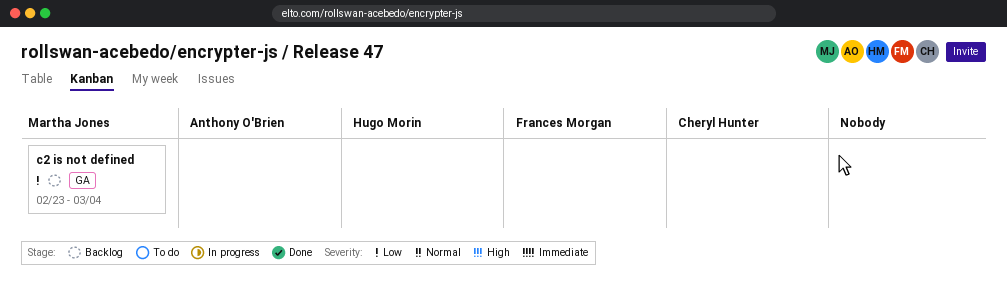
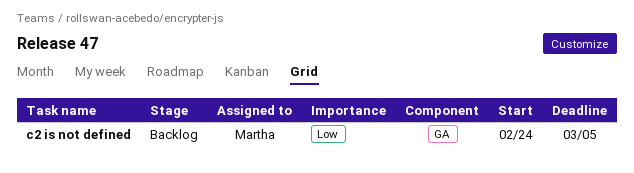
c2 is not defined, start: Feb 23 -> Feb 24
c2 is not defined, due: Mar 4 -> Mar 5

